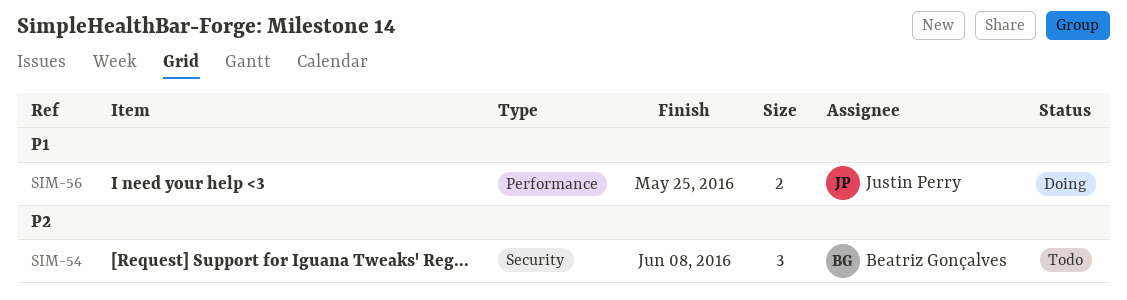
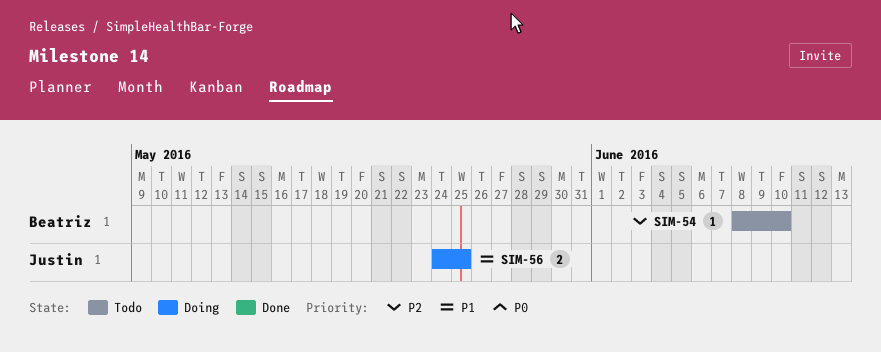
SIM-54, estimate: 3 -> 1
SIM-54, due: Jun 8 -> Jun 10

